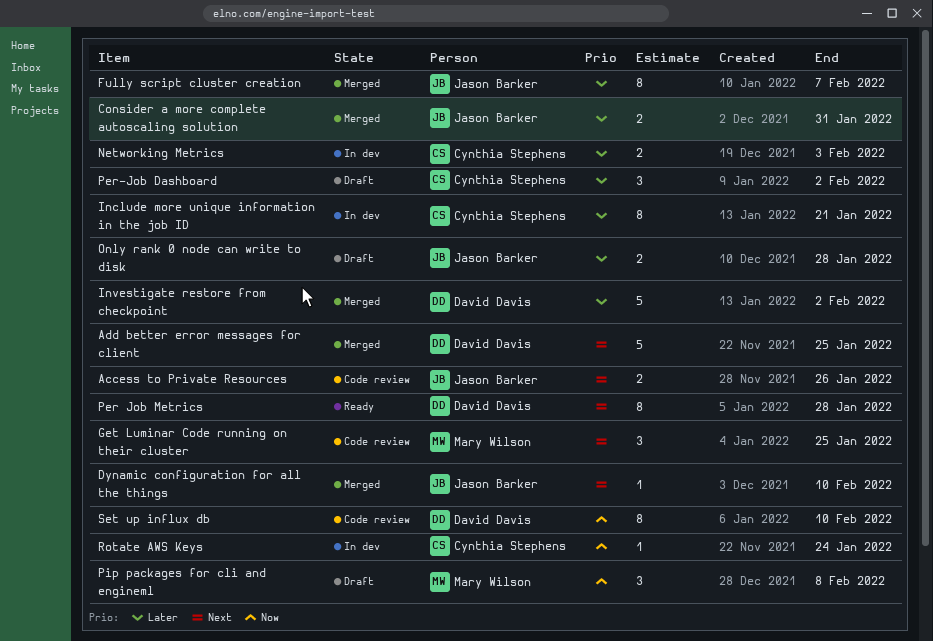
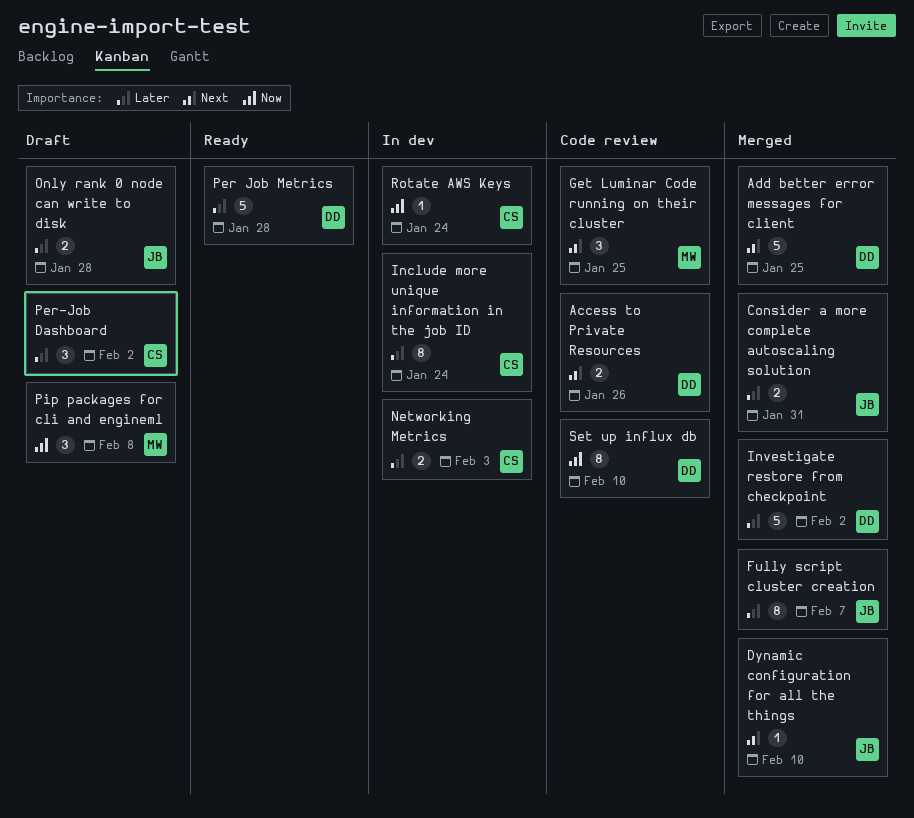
Access to Private Resources, owner: Jason Barker -> David Davis
Include more unique information in the job ID, due: Jan 21 -> Jan 24
Per Job Metrics, priority: Next -> Later
Per Job Metrics, estimate: 8 -> 5

